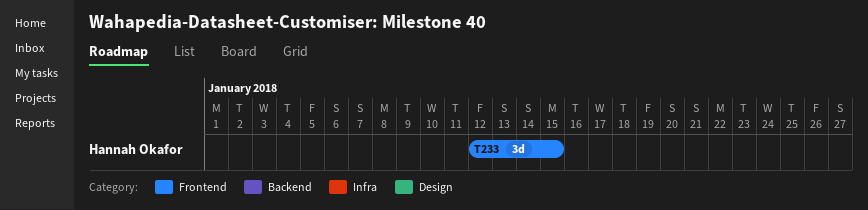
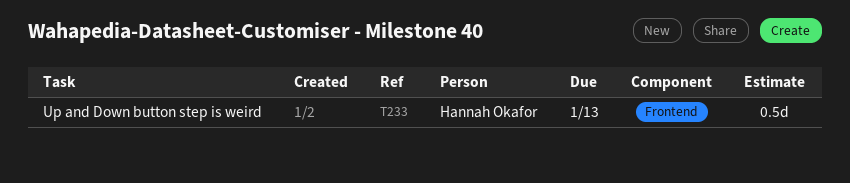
T233, estimate: 3d -> 0.5d
T233, due: Jan 15 -> Jan 13

